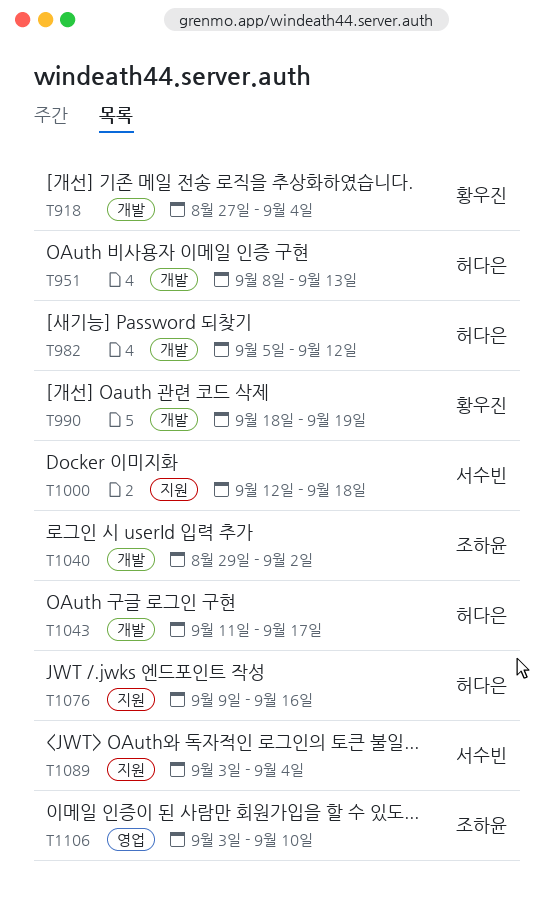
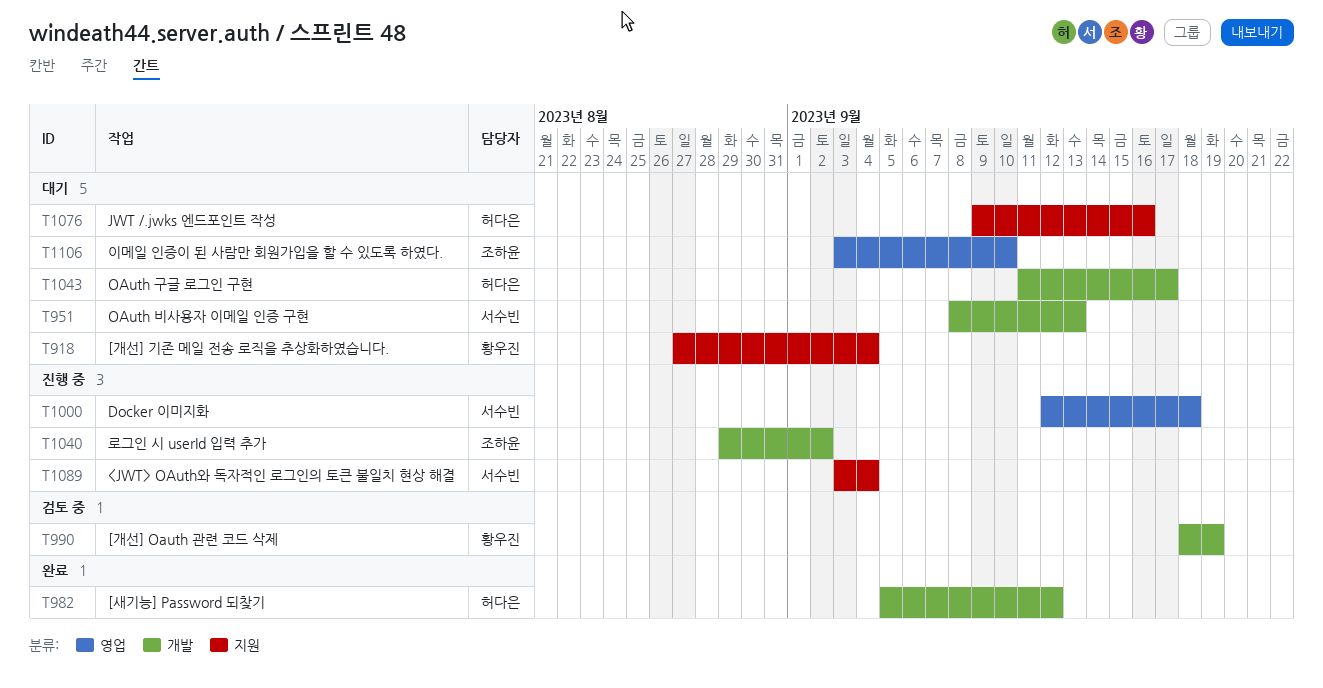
T918, label: 개발 -> 지원
T951, owner: 허다은 -> 서수빈
T1000, label: 지원 -> 영업

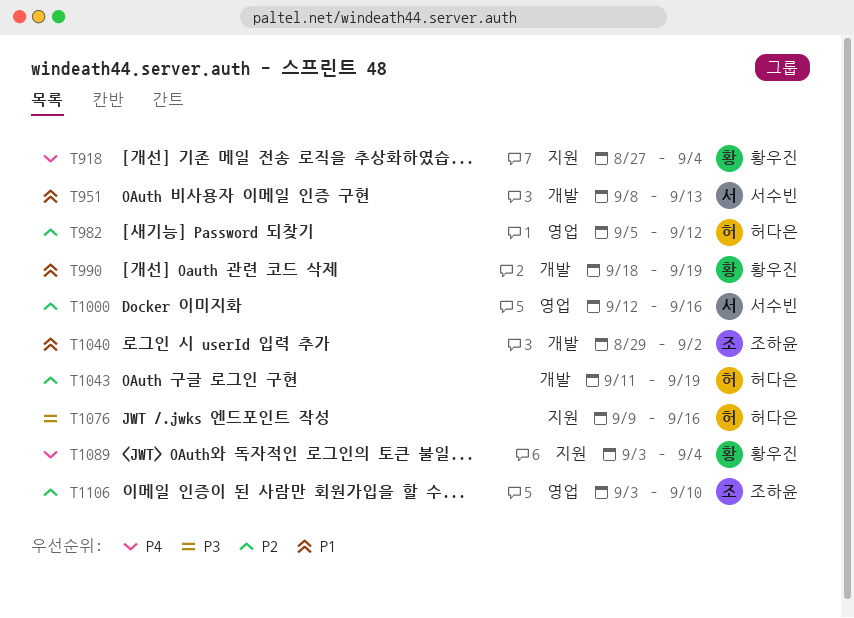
T982, label: 개발 -> 영업
T1000, due: Sep 18 -> Sep 16
T1043, due: Sep 17 -> Sep 19
T1089, owner: 서수빈 -> 황우진

